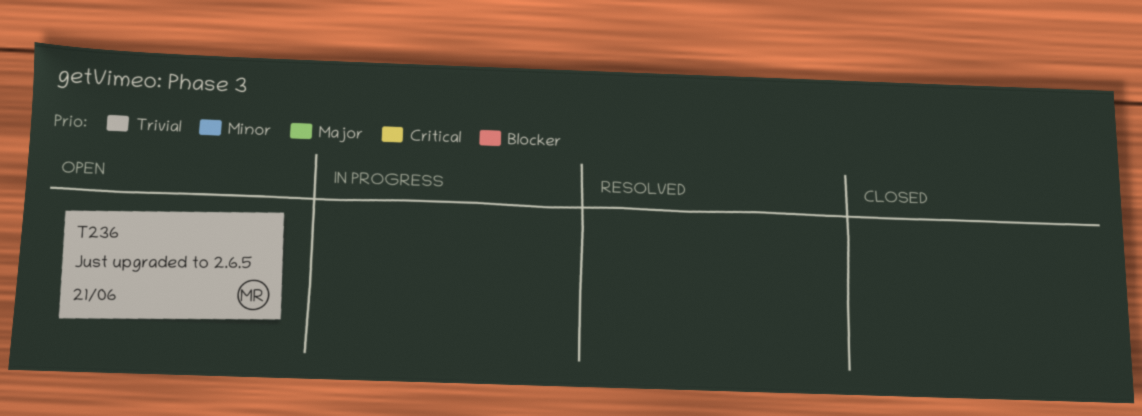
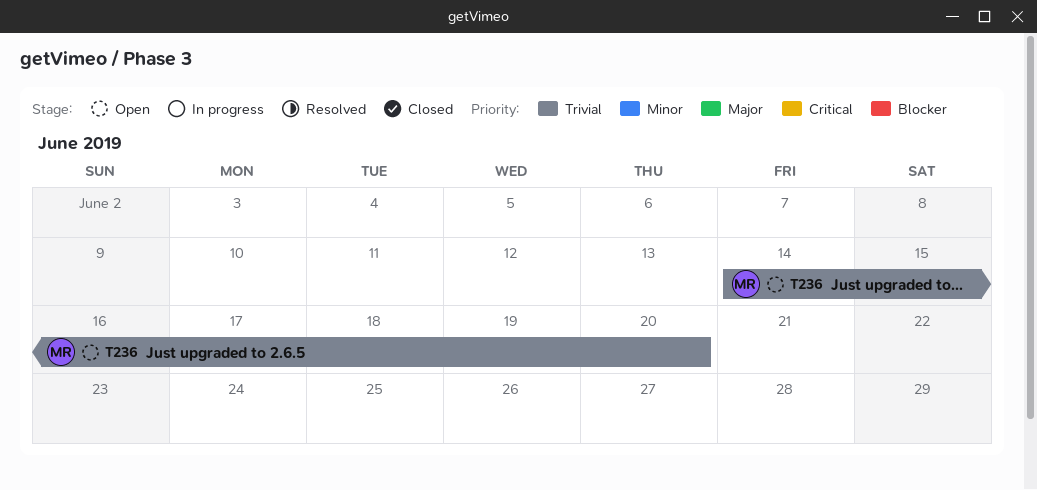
T236, due: Jun 21 -> Jun 20

